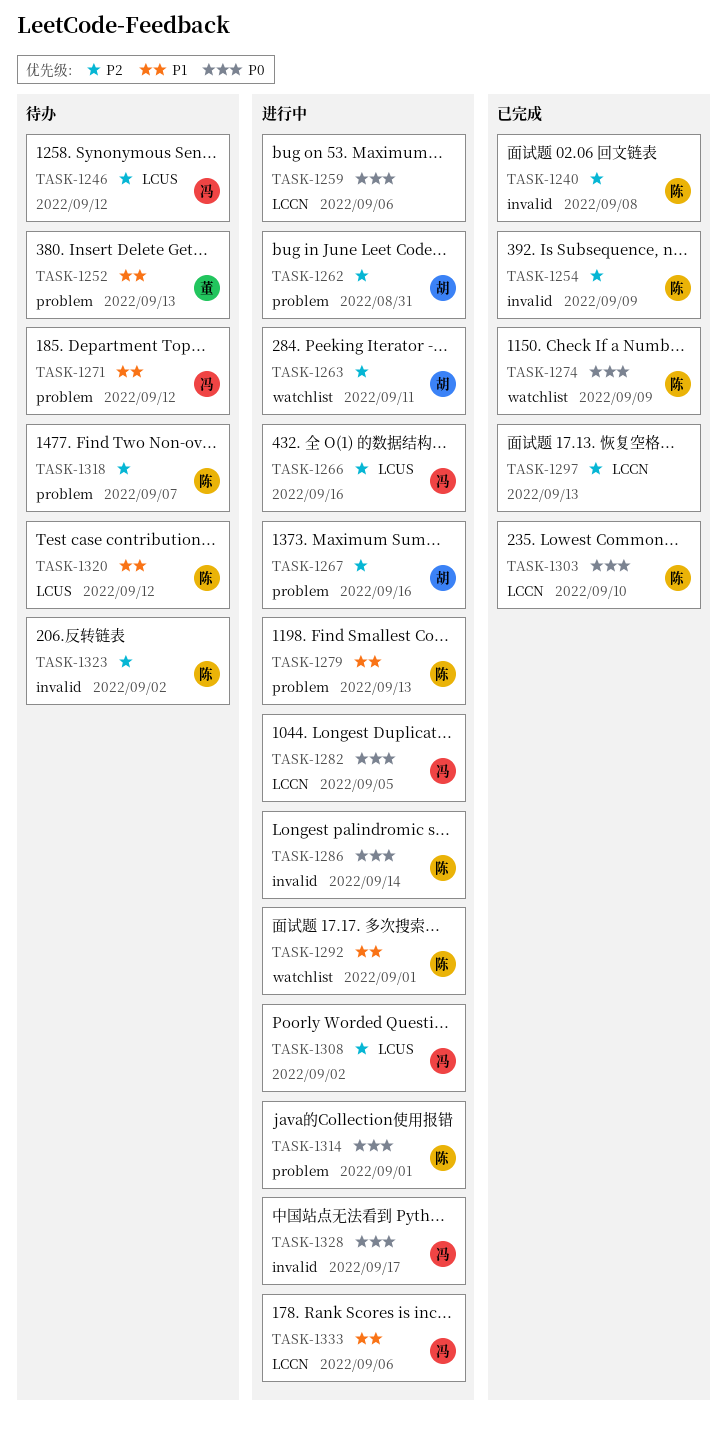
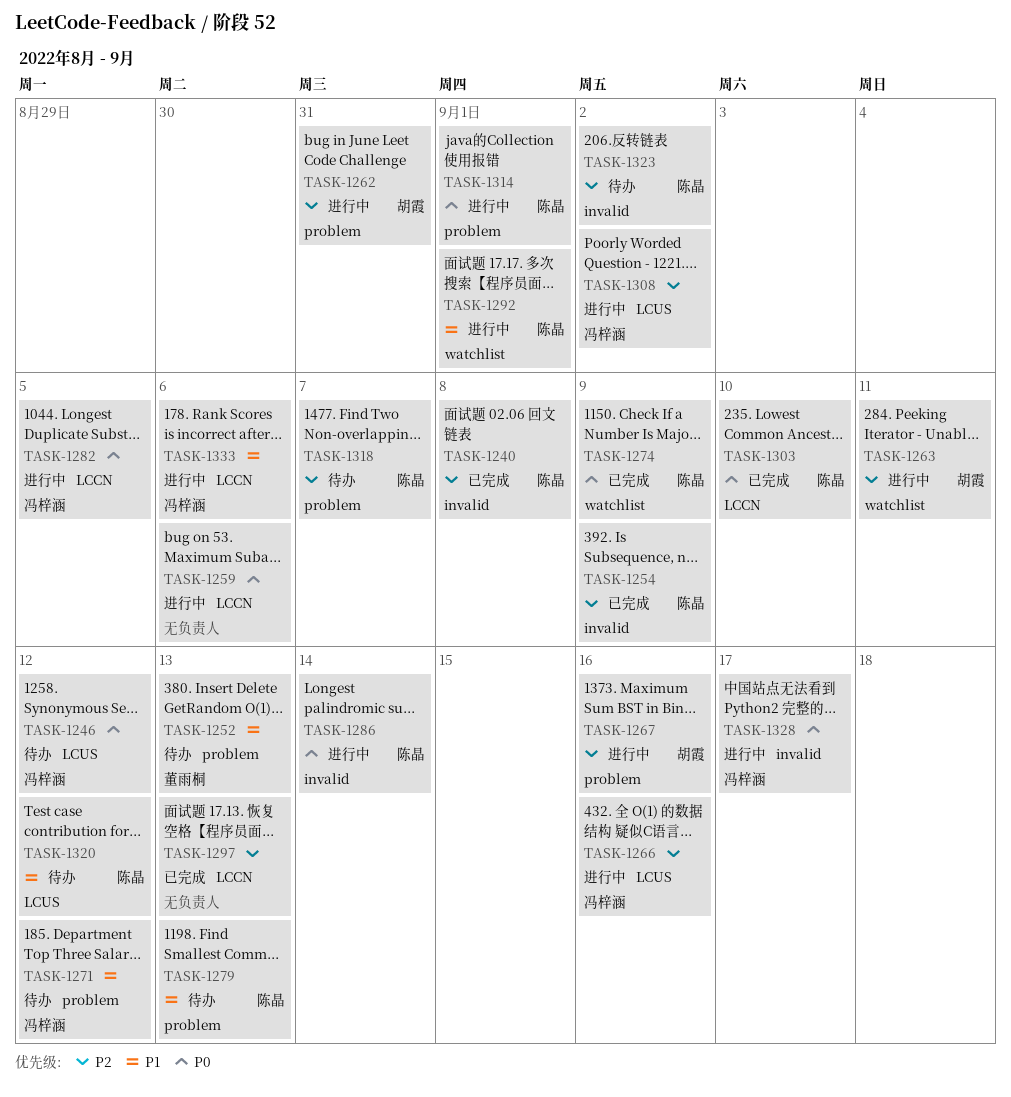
TASK-1246, priority: P2 -> P0
TASK-1279, status: 进行中 -> 待办

